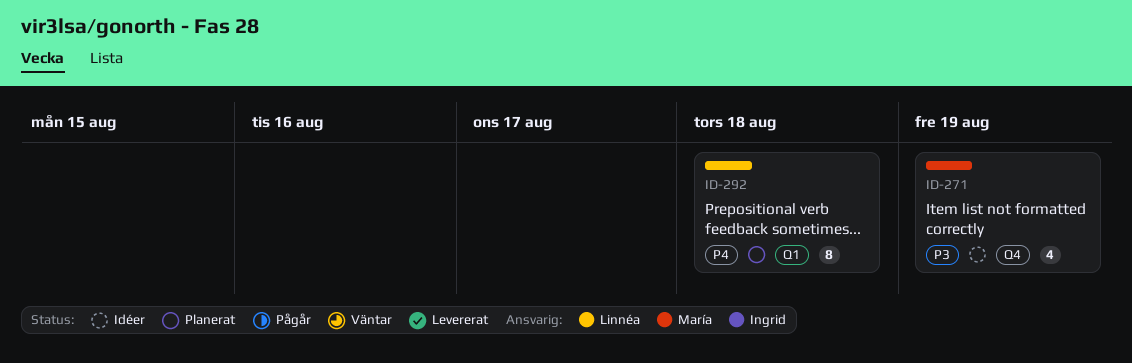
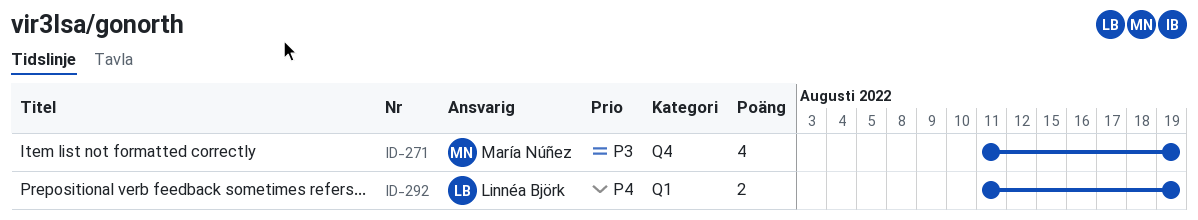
ID-292, estimate: 8 -> 2
ID-292, due: Aug 18 -> Aug 19

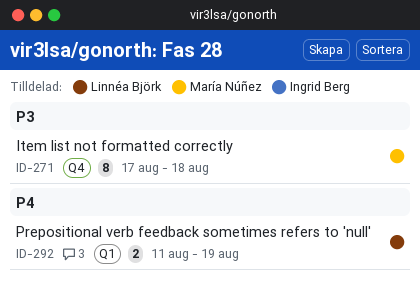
ID-271, estimate: 4 -> 8
ID-271, start: Aug 11 -> Aug 17
ID-271, due: Aug 19 -> Aug 18

